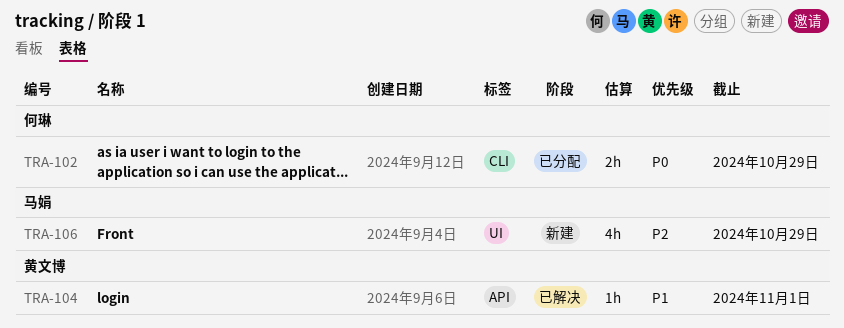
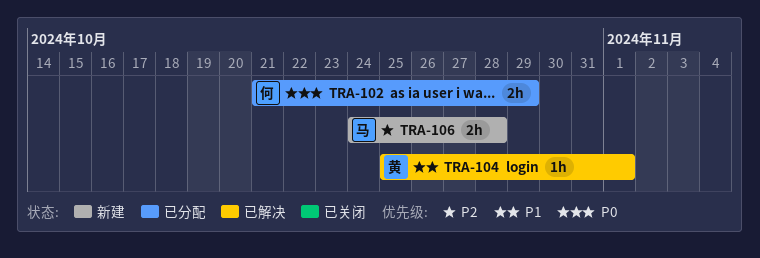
TRA-106, estimate: 4h -> 2h
TRA-106, due: Oct 29 -> Oct 28

